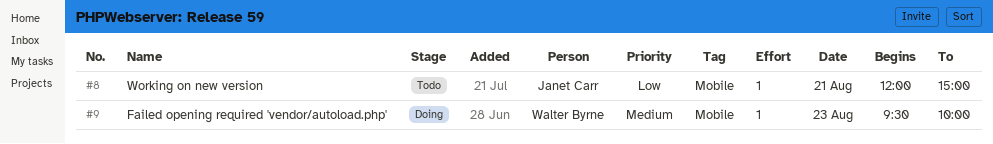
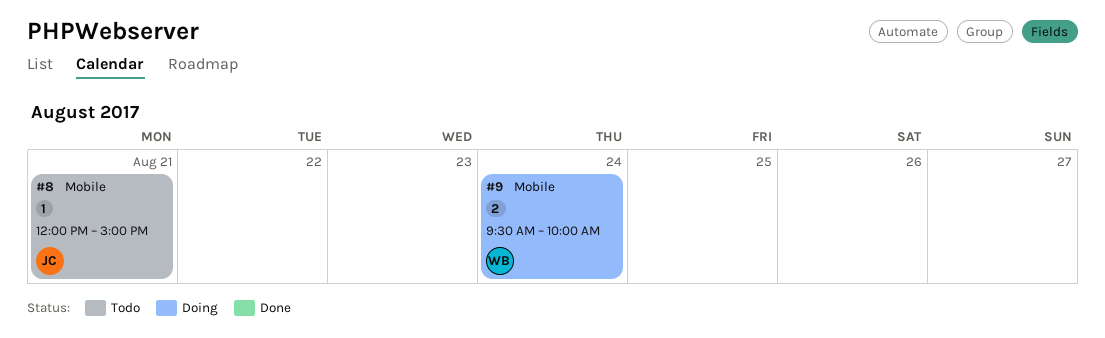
#9, estimate: 1 -> 2
#9, day: Aug 23 -> Aug 24

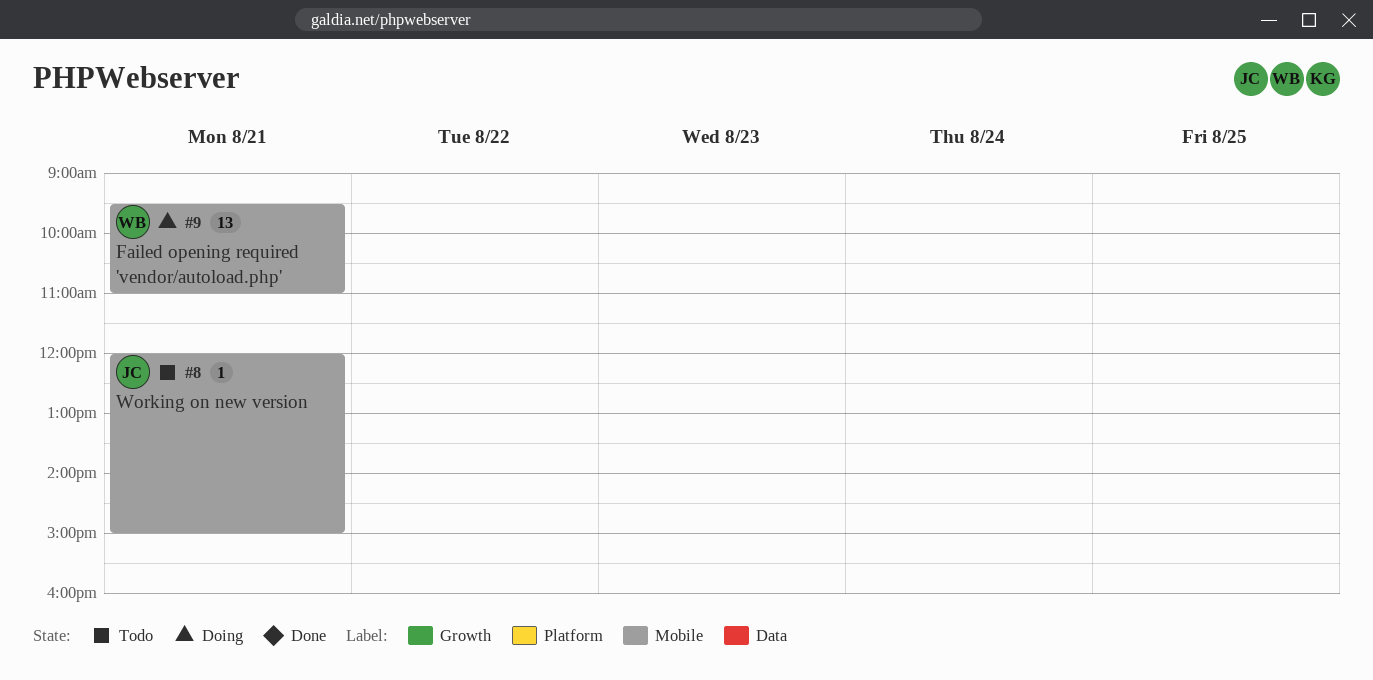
#9, estimate: 2 -> 13
#9, day: Aug 24 -> Aug 21
#9, ends: 10:00 -> 11:00

